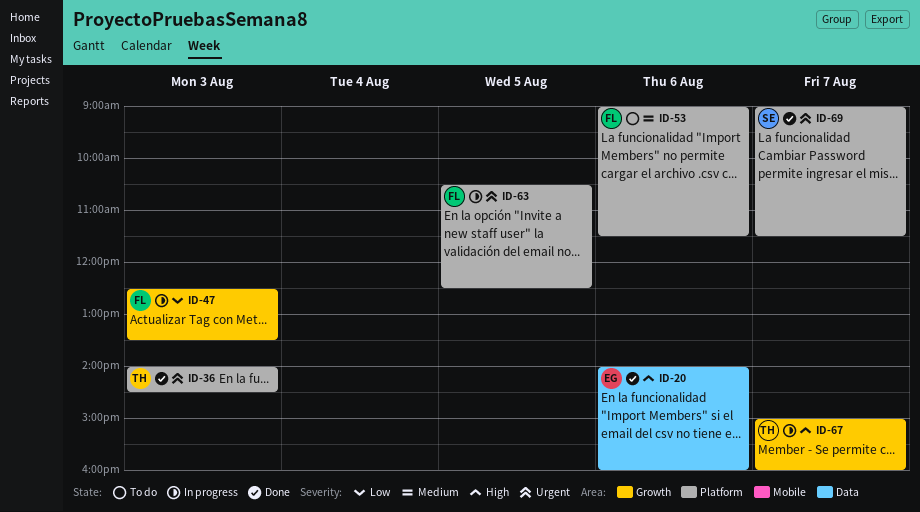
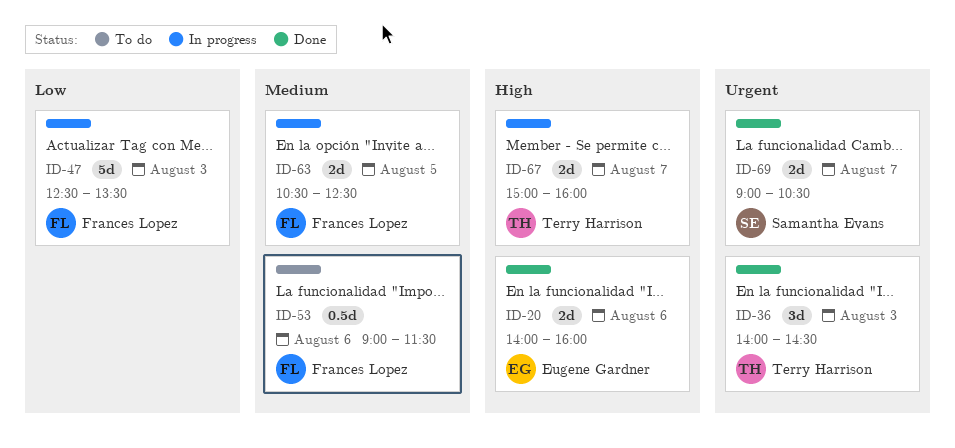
ID-63, priority: Urgent -> Medium
ID-69, ends: 11:30 -> 10:30

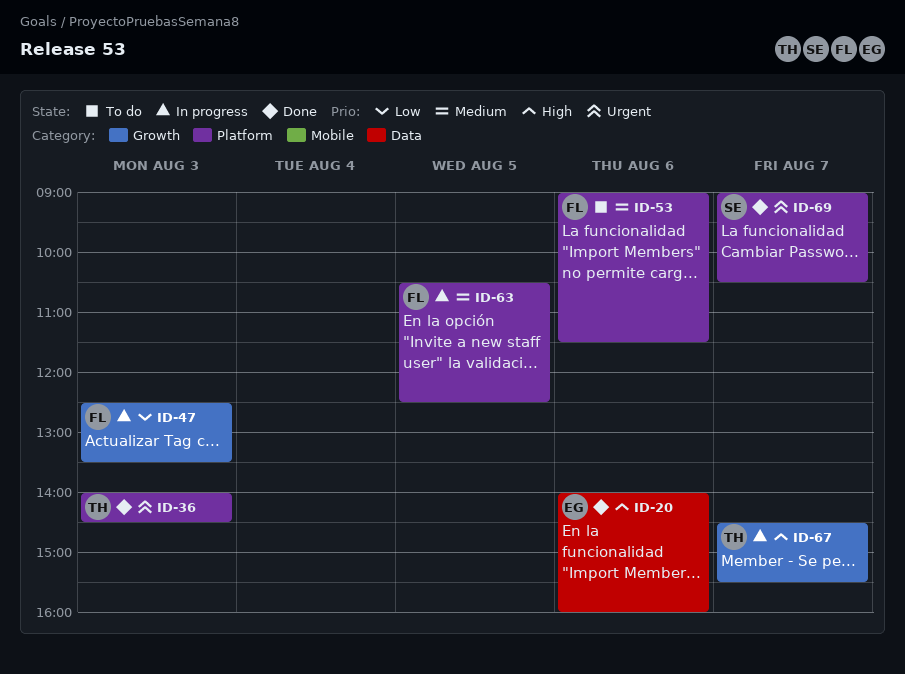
ID-67, begins: 15:00 -> 14:30
ID-67, ends: 16:00 -> 15:30

